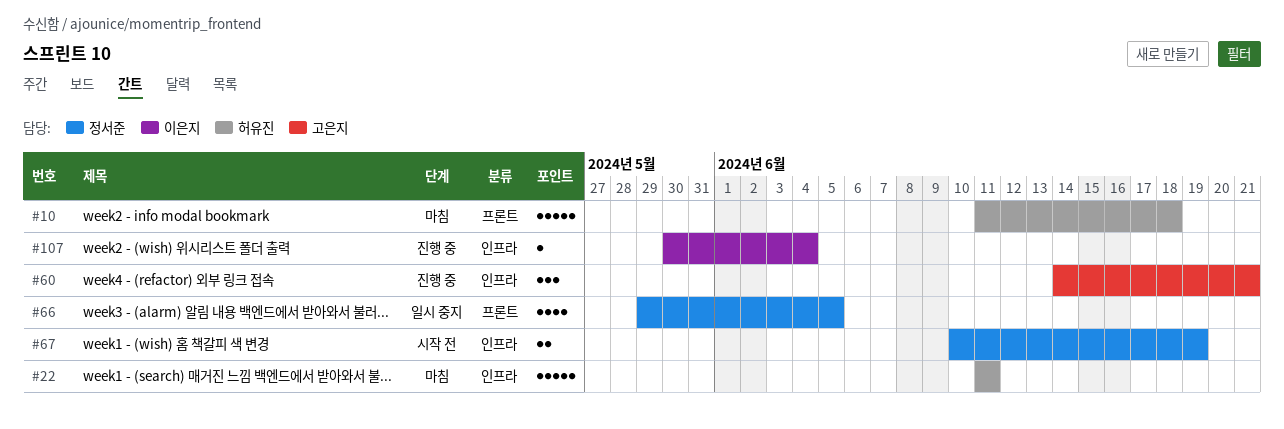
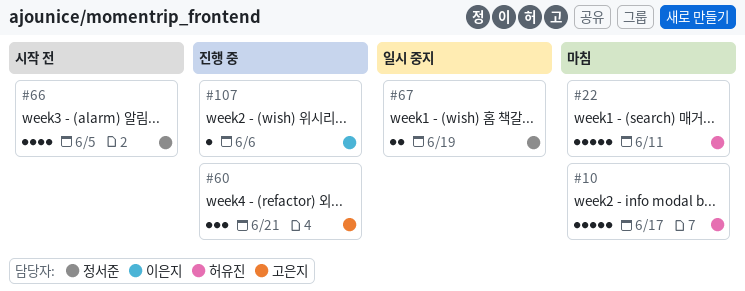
#10, due: Jun 18 -> Jun 17
#66, status: 일시 중지 -> 시작 전
#67, status: 시작 전 -> 일시 중지
#107, due: Jun 4 -> Jun 6

